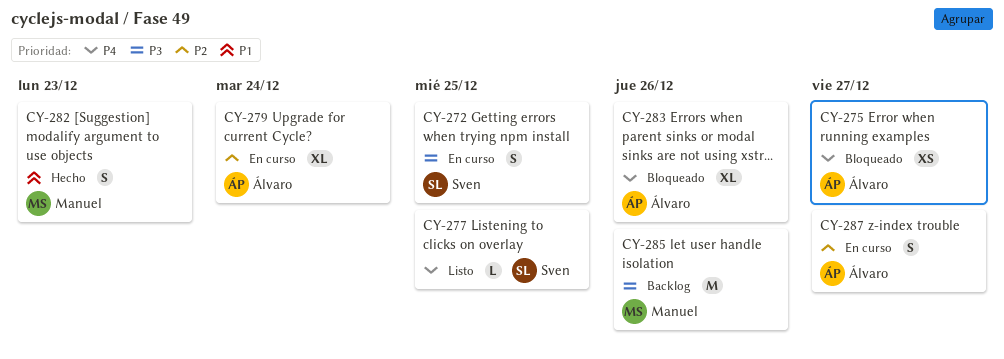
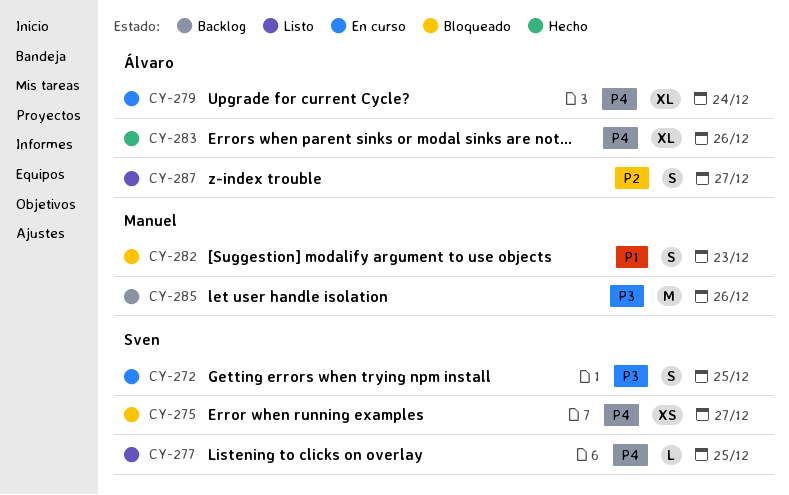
CY-275, owner: Álvaro -> Sven
CY-279, priority: P2 -> P4
CY-282, status: Hecho -> Bloqueado
CY-283, status: Bloqueado -> Hecho
CY-287, status: En curso -> Listo

